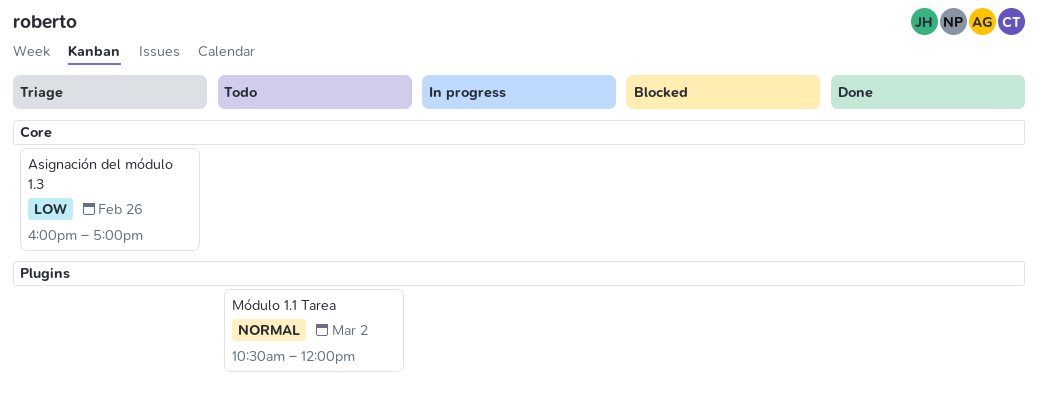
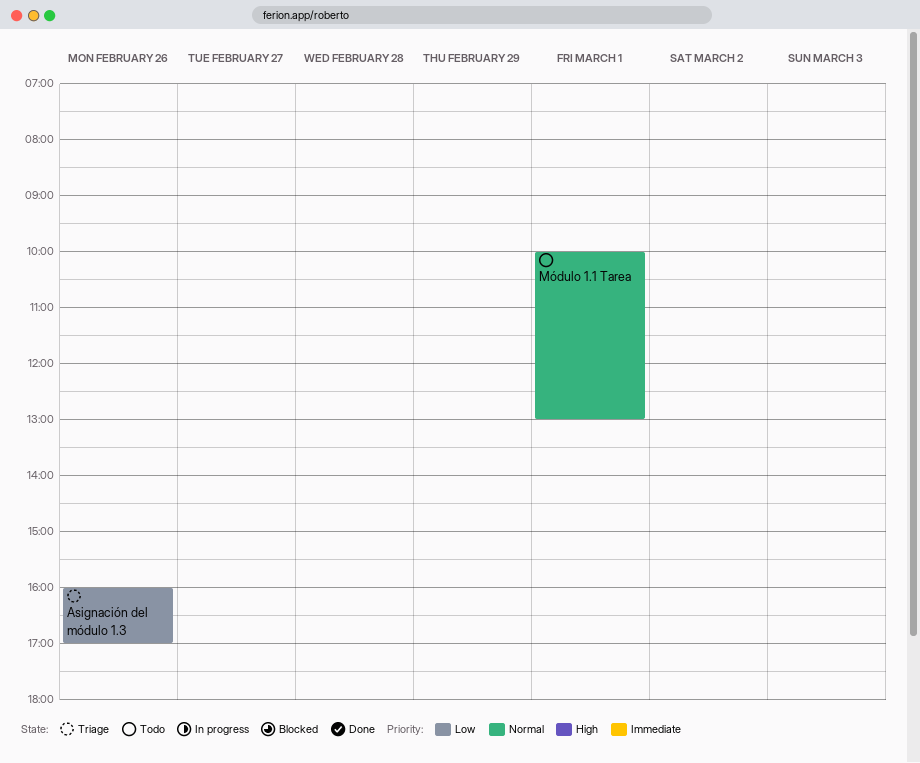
Módulo 1.1 Tarea, day: Mar 2 -> Mar 1
Módulo 1.1 Tarea, begins: 10:30 -> 10:00
Módulo 1.1 Tarea, ends: 12:00 -> 13:00

